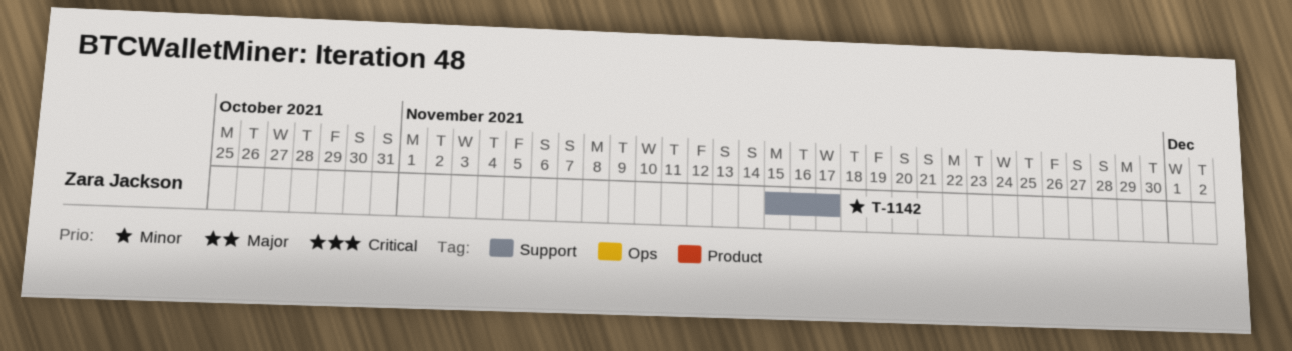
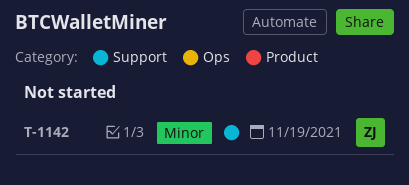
T-1142, due: Nov 17 -> Nov 19

